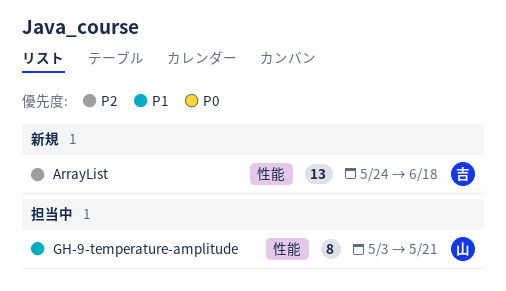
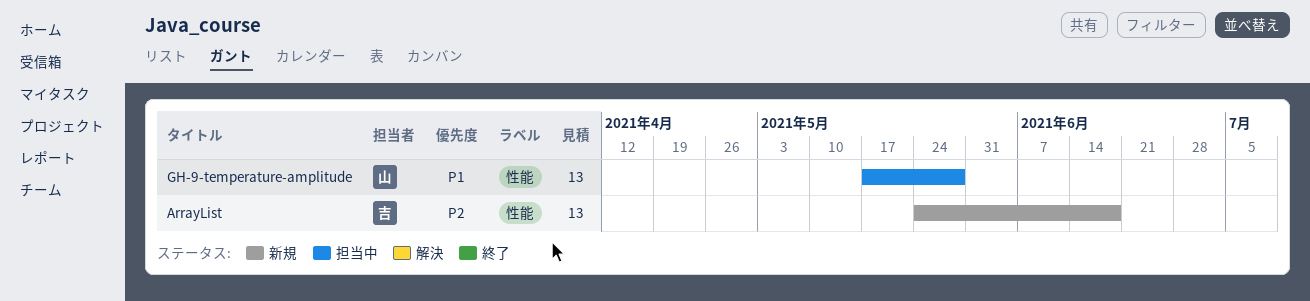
GH-9-temperature-amplitude, estimate: 8 -> 13
GH-9-temperature-amplitude, start: May 3 -> May 17
GH-9-temperature-amplitude, due: May 21 -> May 28

